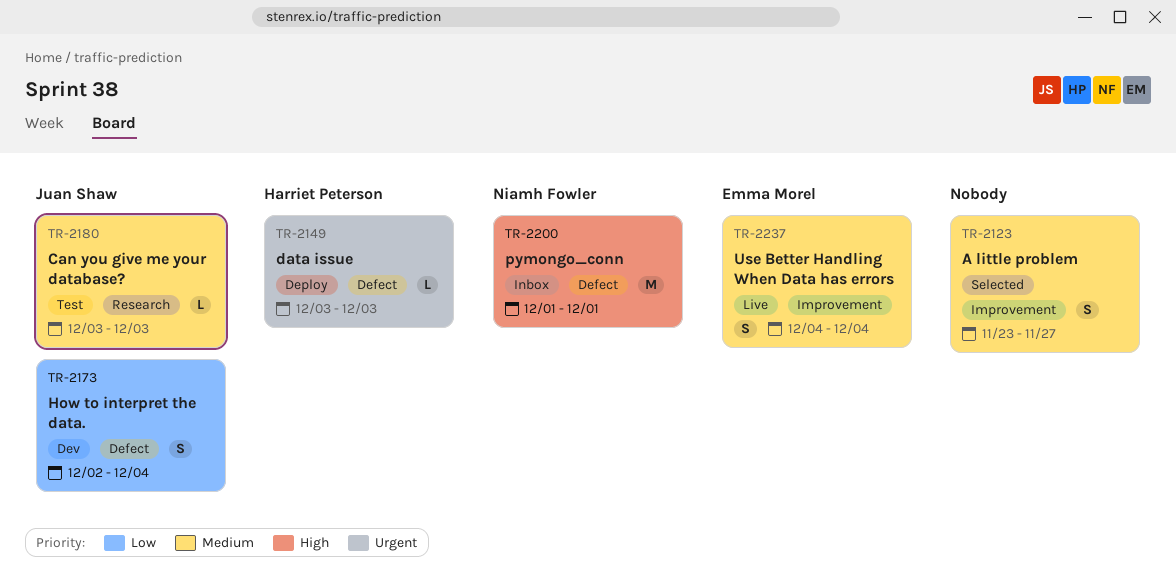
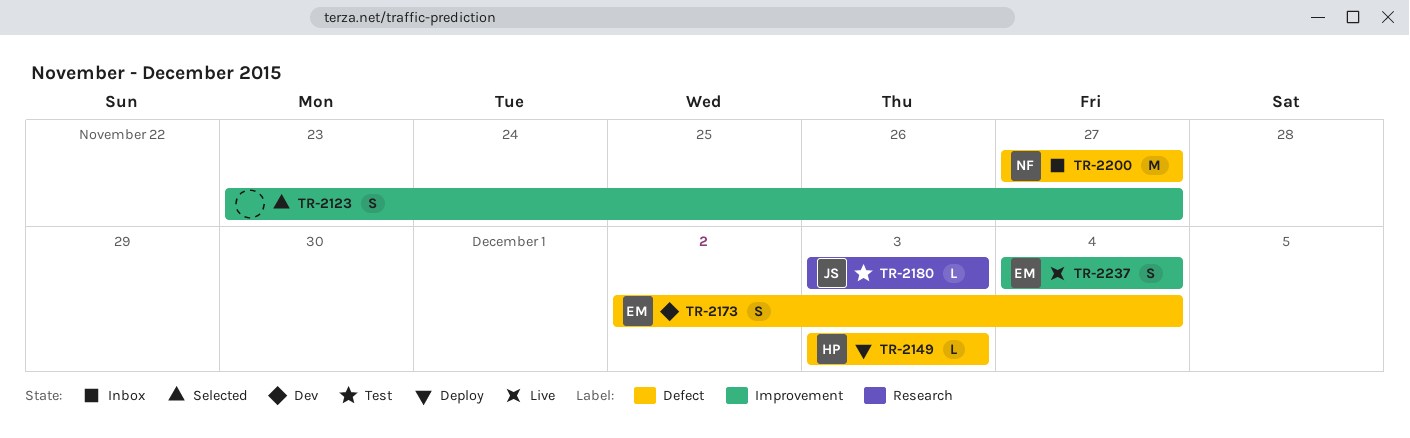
TR-2173, owner: Juan Shaw -> Emma Morel
TR-2200, start: Dec 1 -> Nov 27
TR-2200, due: Dec 1 -> Nov 27

